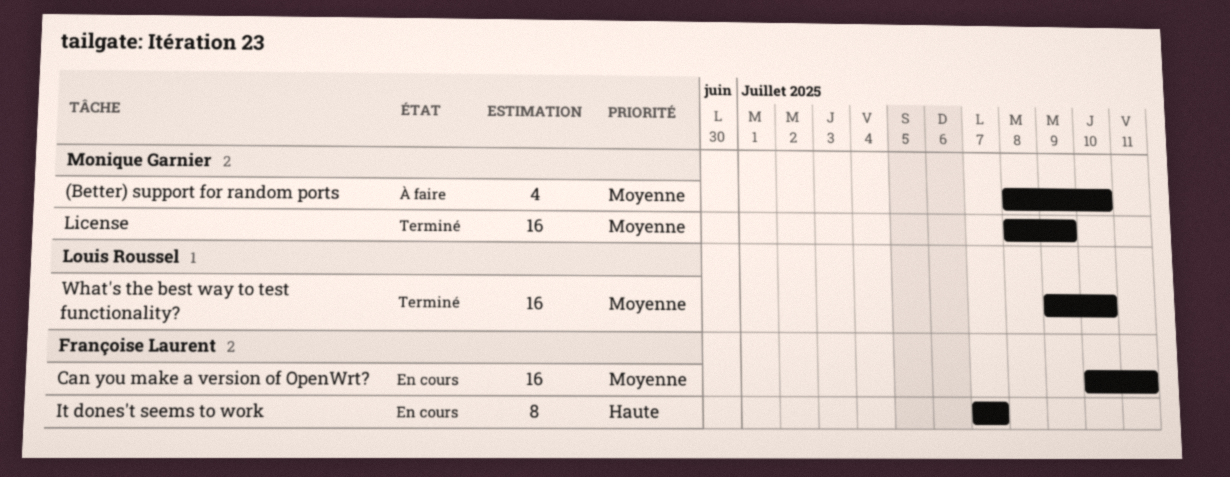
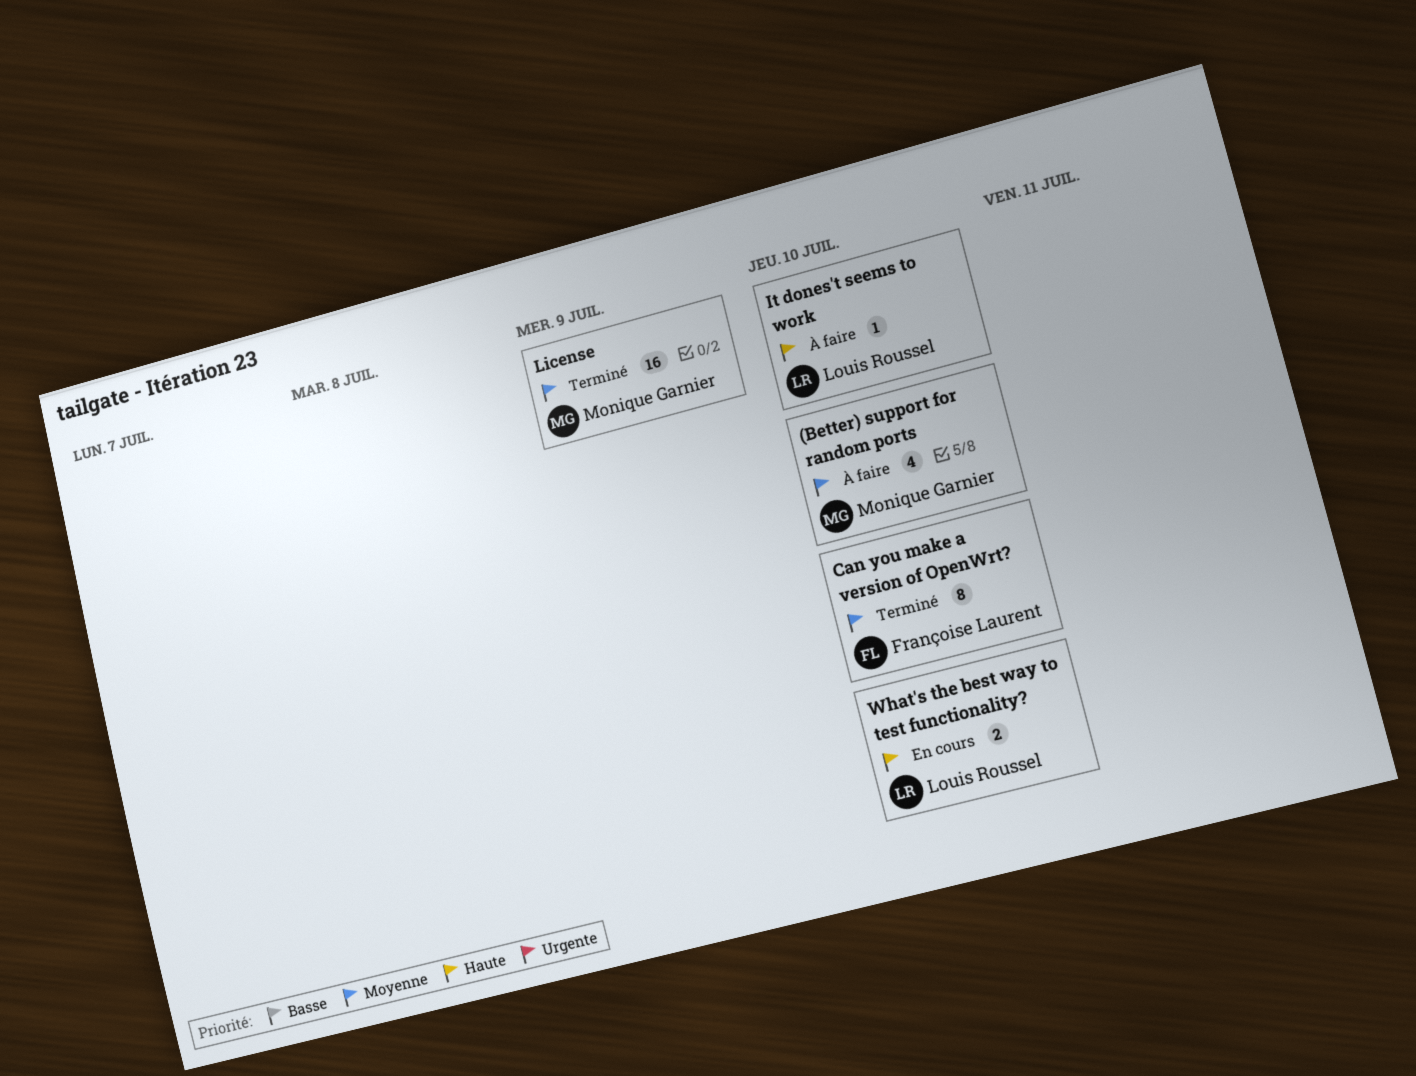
Can you make a version of OpenWrt?, status: En cours -> Terminé
Can you make a version of OpenWrt?, estimate: 16 -> 8
Can you make a version of OpenWrt?, due: Jul 11 -> Jul 10
It dones't seems to work, status: En cours -> À faire
It dones't seems to work, owner: Françoise Laurent -> Louis Roussel
It dones't seems to work, estimate: 8 -> 1
It dones't seems to work, due: Jul 7 -> Jul 10
What's the best way to test functionality?, status: Terminé -> En cours
What's the best way to test functionality?, priority: Moyenne -> Haute
What's the best way to test functionality?, estimate: 16 -> 2

